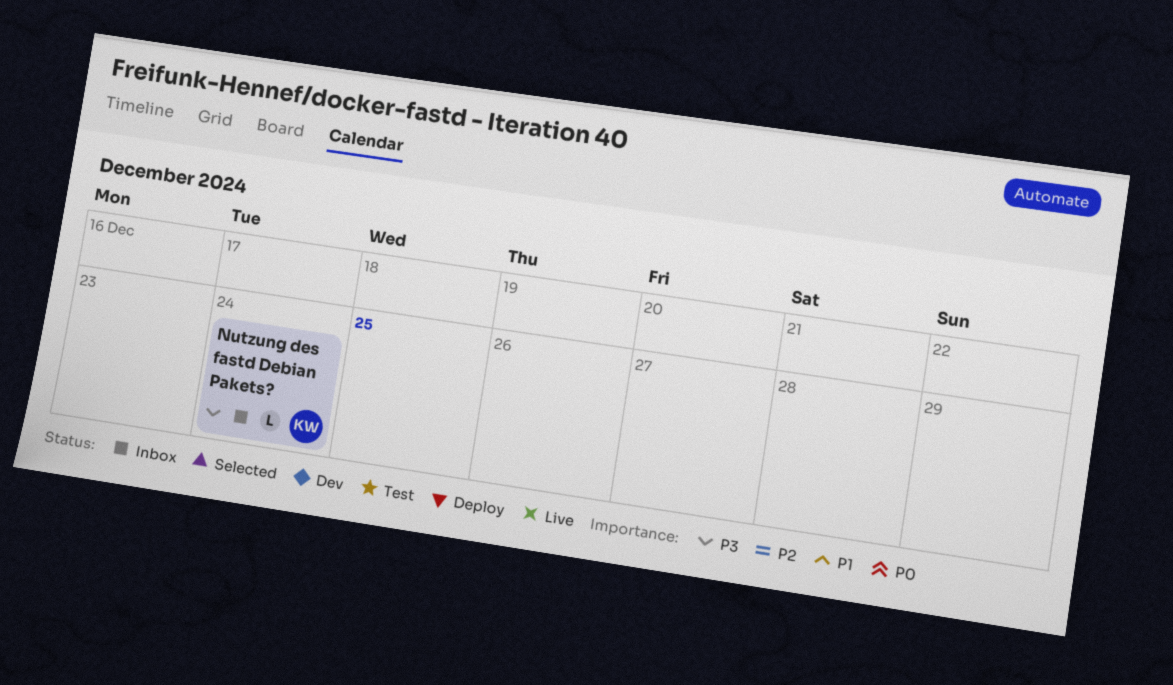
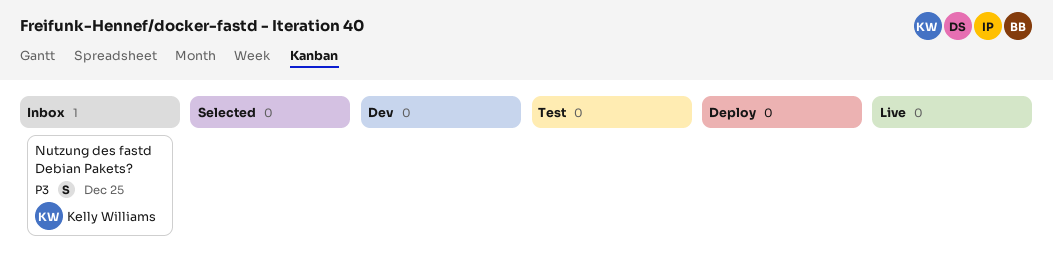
Nutzung des fastd Debian Pakets?, estimate: L -> S
Nutzung des fastd Debian Pakets?, due: Dec 24 -> Dec 25

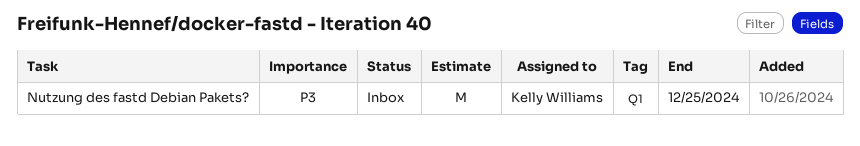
Nutzung des fastd Debian Pakets?, estimate: S -> M

